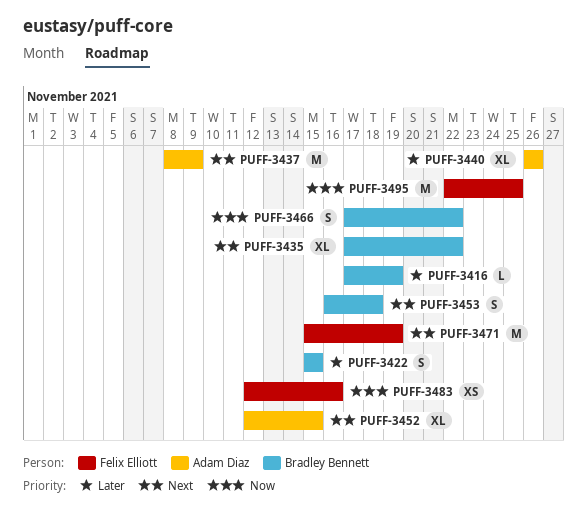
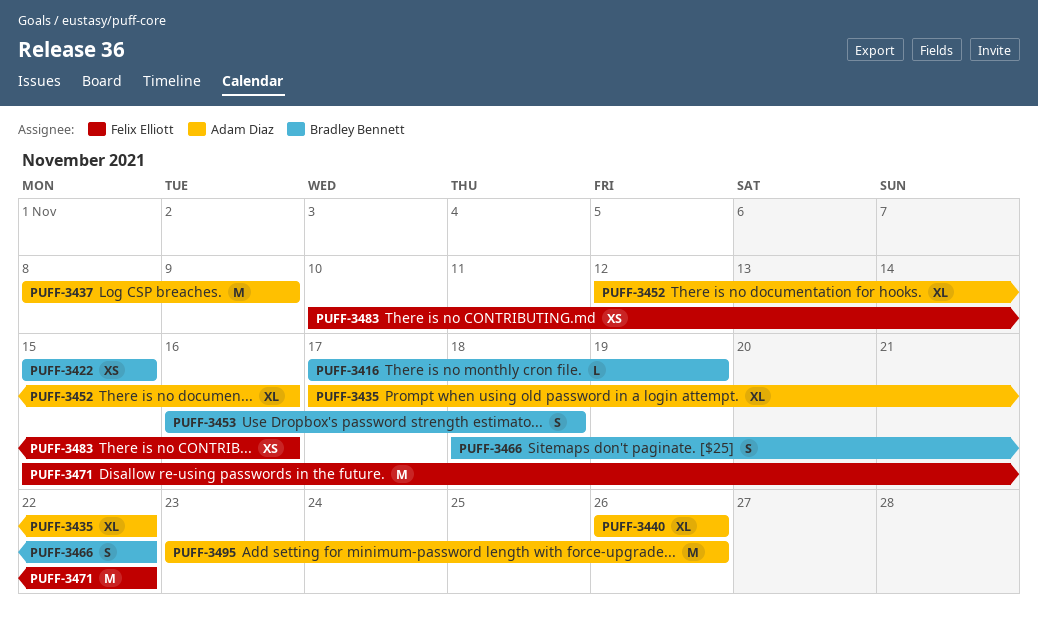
PUFF-3422, estimate: S -> XS
PUFF-3435, owner: Bradley Bennett -> Adam Diaz
PUFF-3452, due: Nov 15 -> Nov 16
PUFF-3466, start: Nov 17 -> Nov 18
PUFF-3471, due: Nov 19 -> Nov 22
PUFF-3483, start: Nov 12 -> Nov 10
PUFF-3495, owner: Felix Elliott -> Adam Diaz
PUFF-3495, start: Nov 22 -> Nov 23
PUFF-3495, due: Nov 25 -> Nov 26

